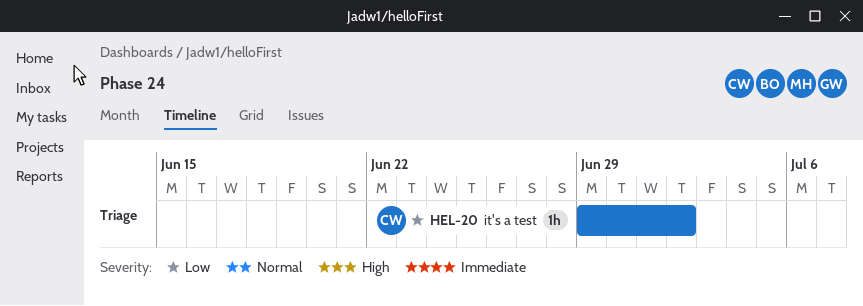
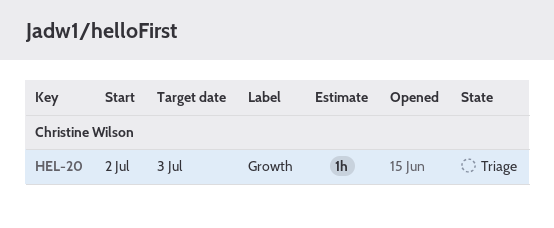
HEL-20, start: Jun 29 -> Jul 2
HEL-20, due: Jul 2 -> Jul 3

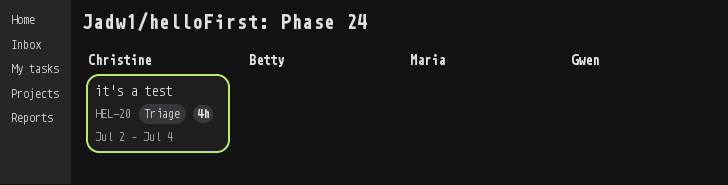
HEL-20, estimate: 1h -> 4h
HEL-20, due: Jul 3 -> Jul 4

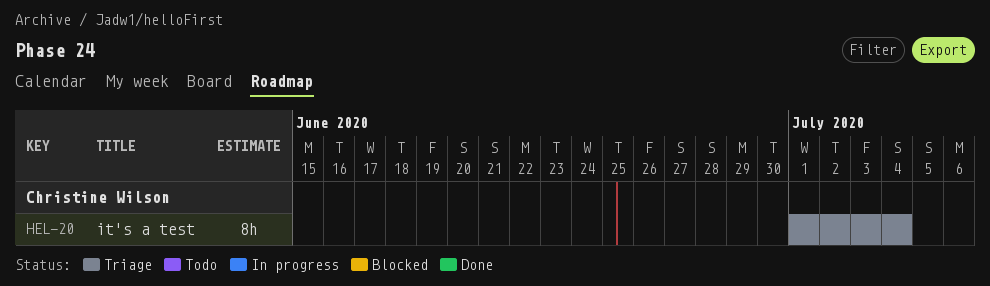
HEL-20, estimate: 4h -> 8h
HEL-20, start: Jul 2 -> Jul 1

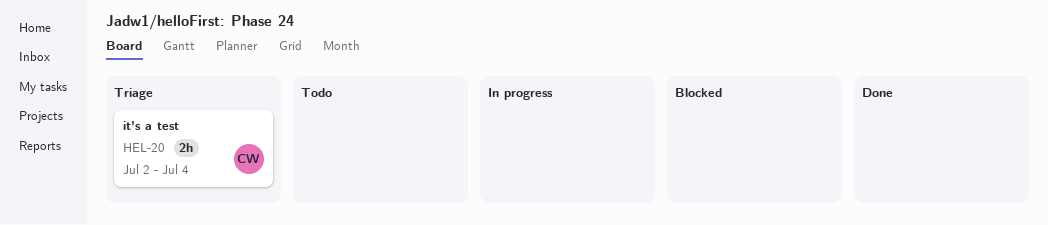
HEL-20, estimate: 8h -> 2h
HEL-20, start: Jul 1 -> Jul 2

